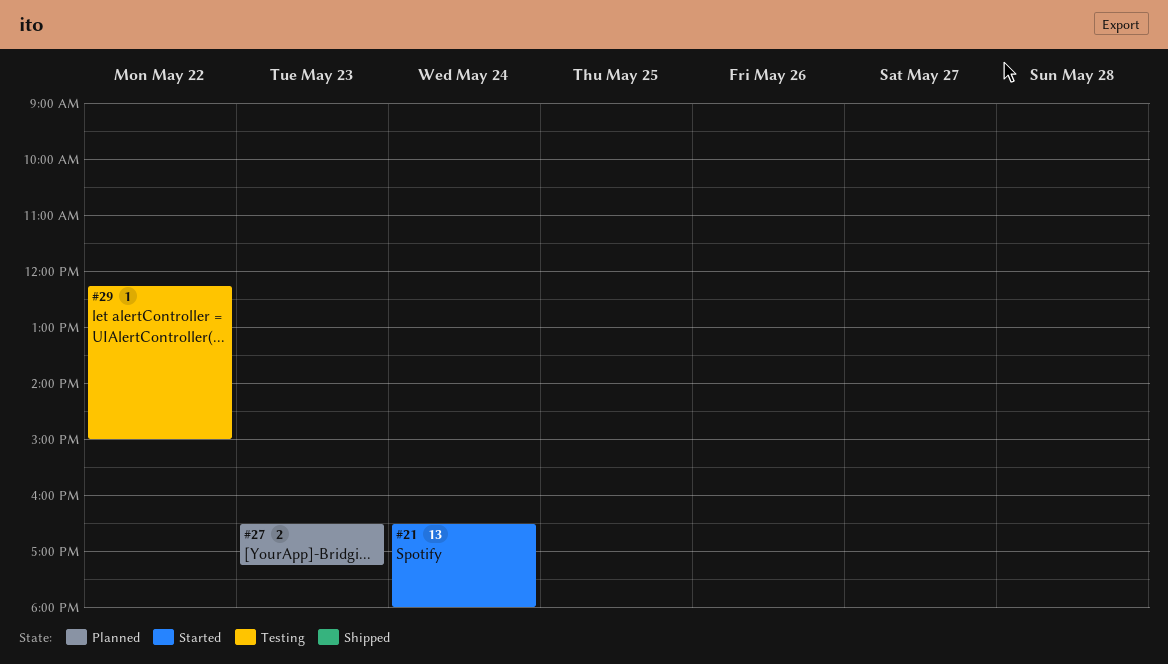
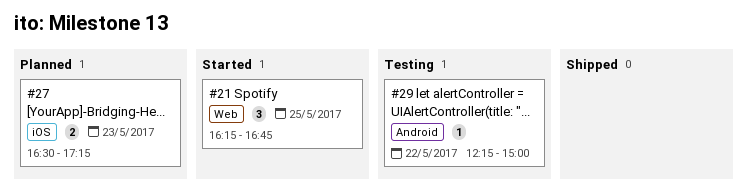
#21, estimate: 13 -> 3
#21, day: May 24 -> May 25
#21, begins: 16:30 -> 16:15
#21, ends: 18:00 -> 16:45

